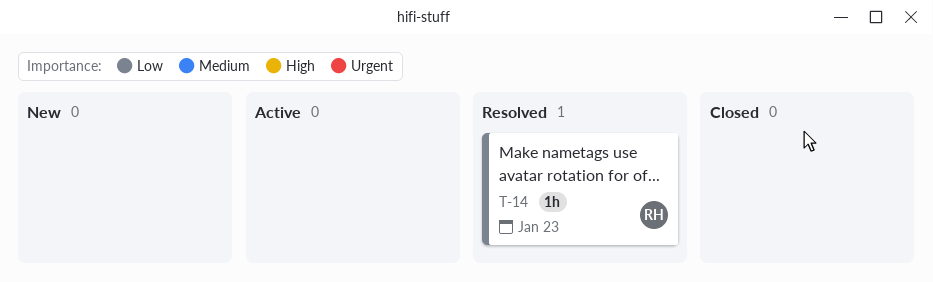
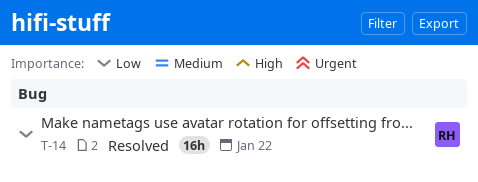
T-14, estimate: 1h -> 16h
T-14, due: Jan 23 -> Jan 22

